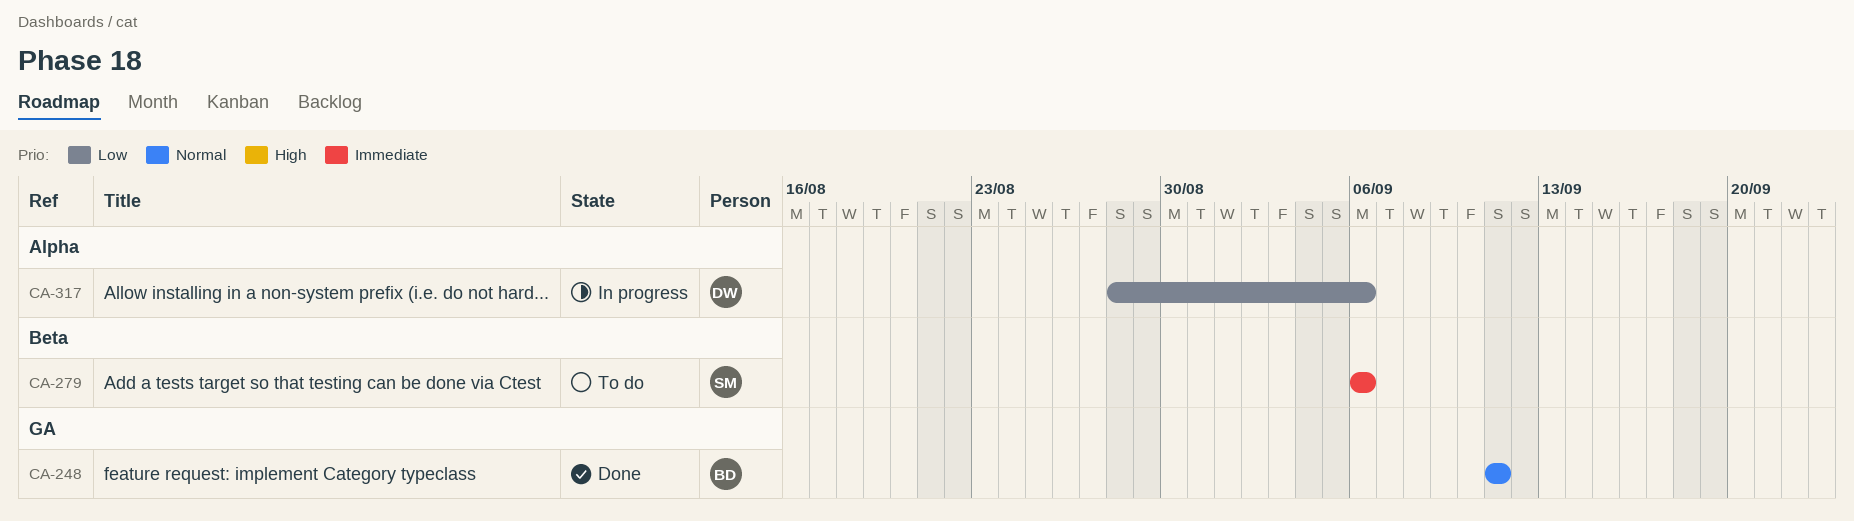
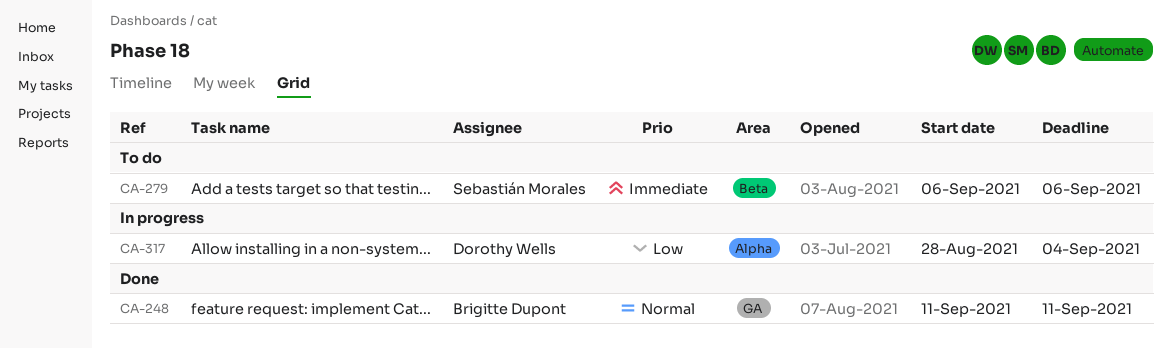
CA-317, due: Sep 6 -> Sep 4

